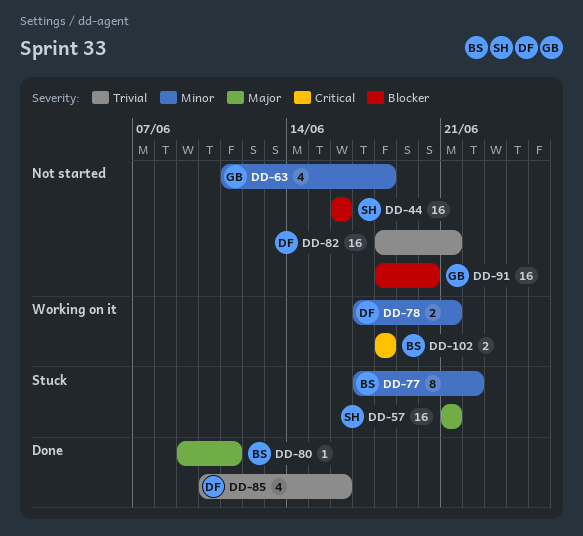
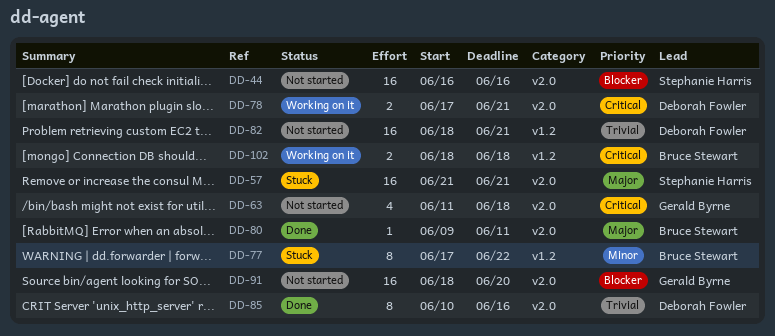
DD-63, priority: Minor -> Critical
DD-78, priority: Minor -> Critical
DD-85, estimate: 4 -> 8

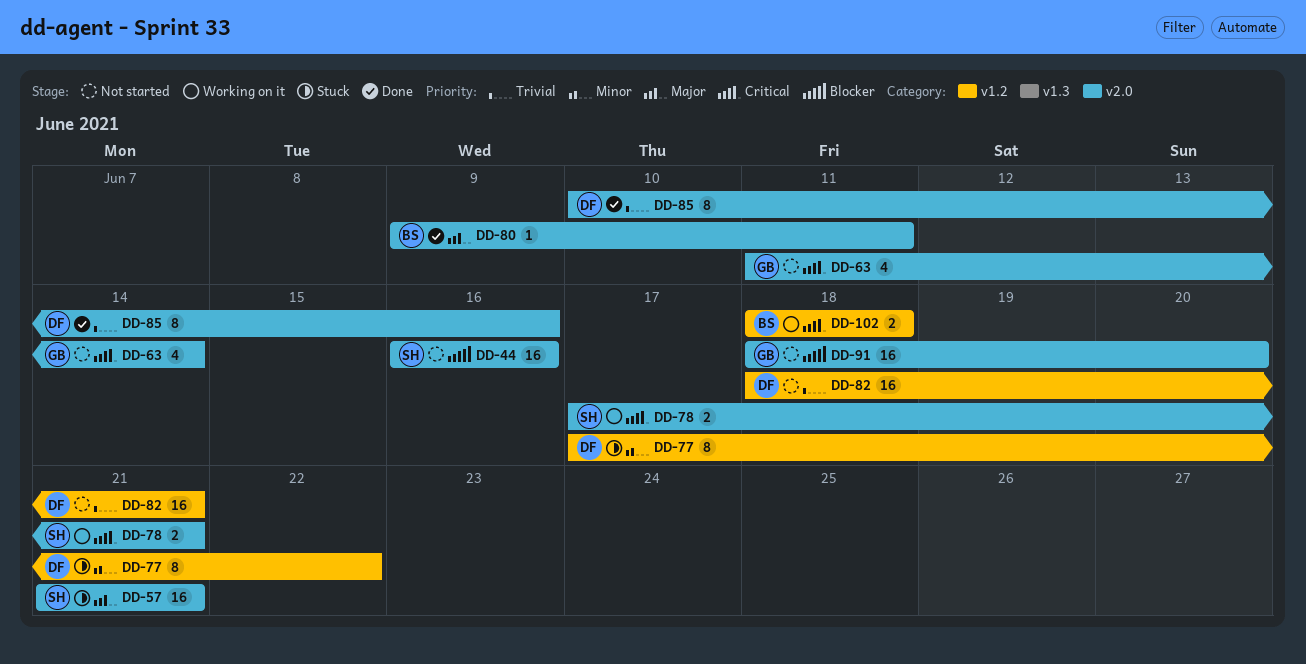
DD-63, due: Jun 18 -> Jun 14
DD-77, owner: Bruce Stewart -> Deborah Fowler
DD-78, owner: Deborah Fowler -> Stephanie Harris

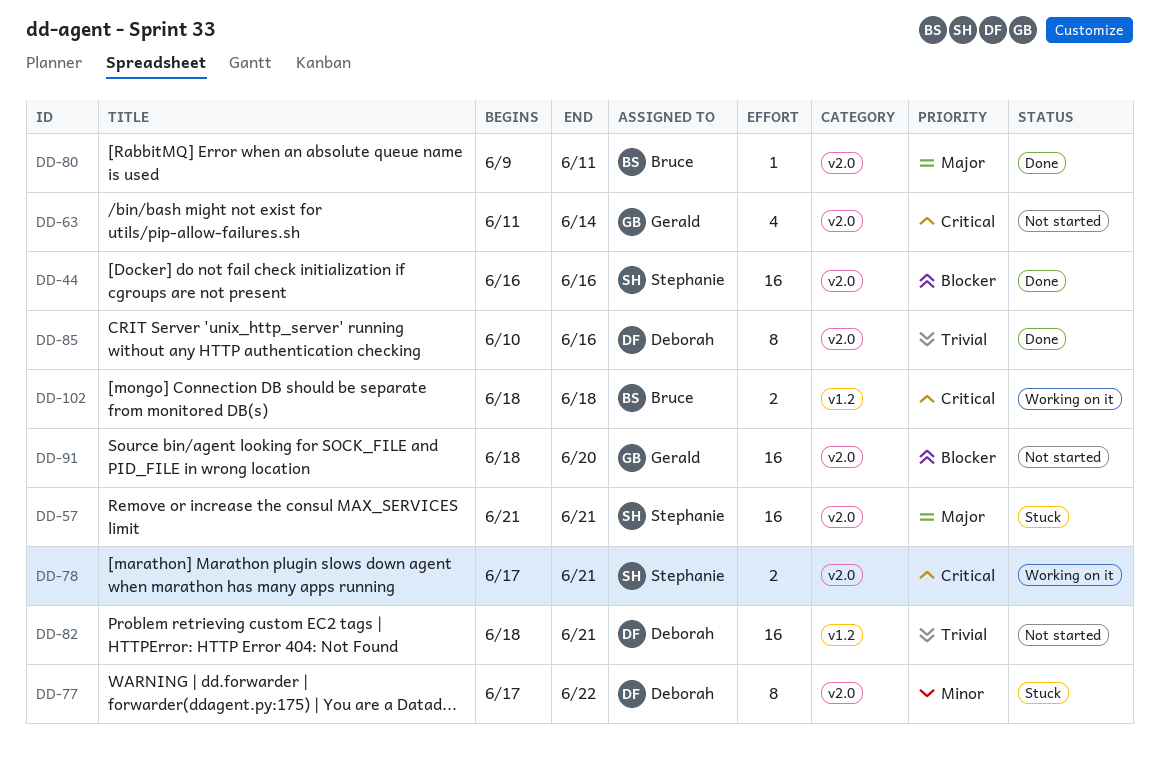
DD-44, status: Not started -> Done
DD-77, label: v1.2 -> v2.0

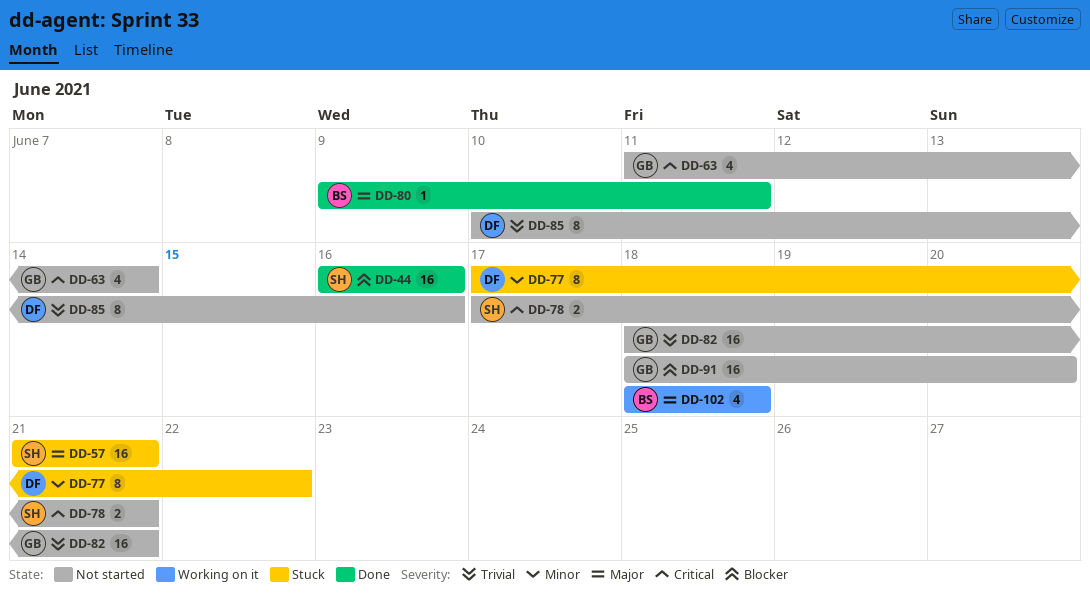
DD-78, status: Working on it -> Not started
DD-82, owner: Deborah -> Gerald
DD-85, status: Done -> Not started
DD-102, priority: Critical -> Major
DD-102, estimate: 2 -> 4

